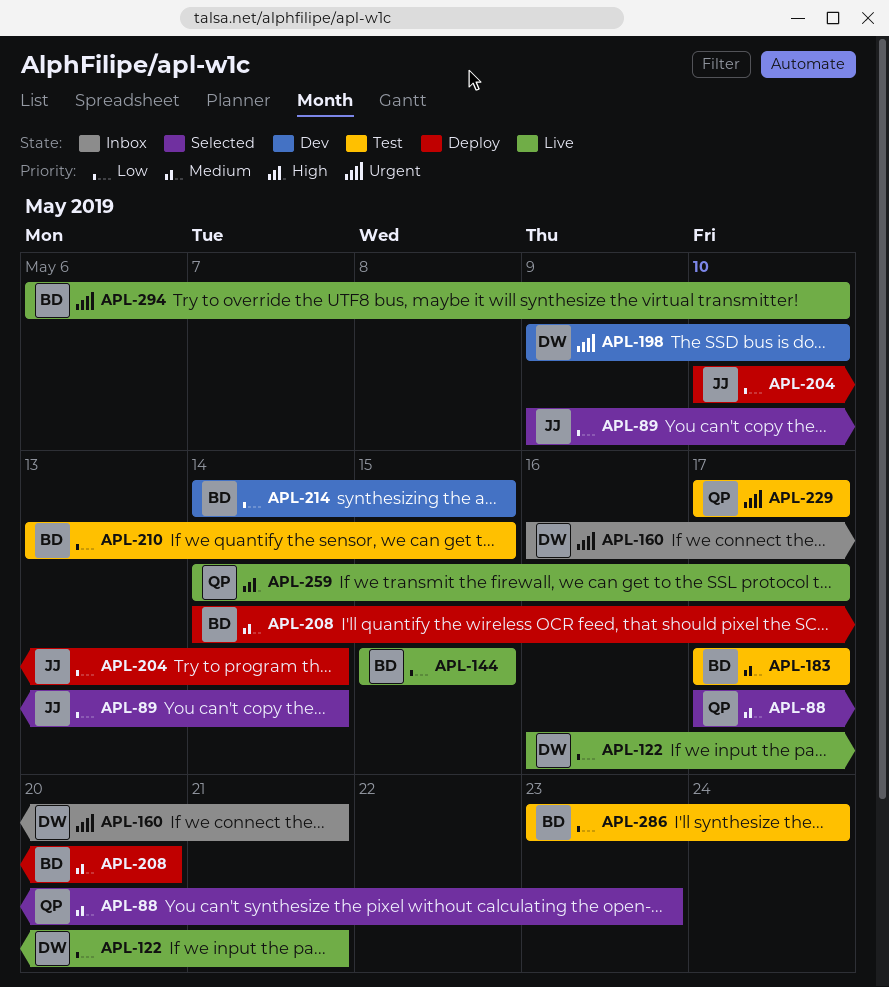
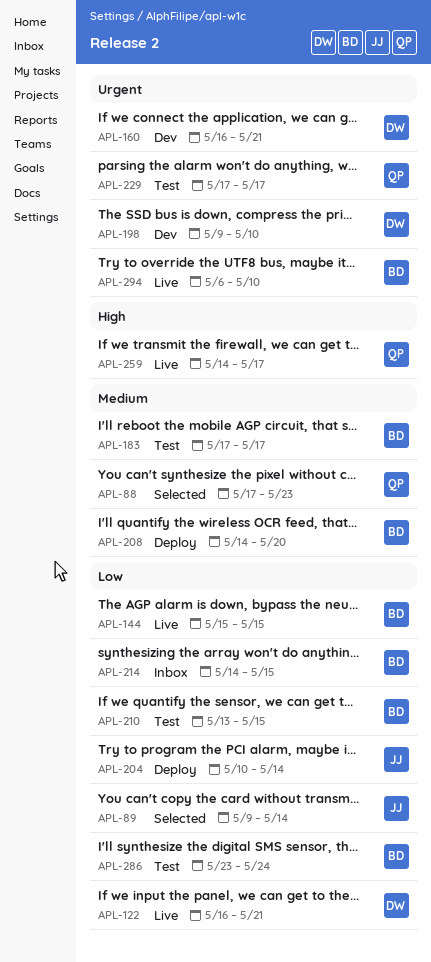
APL-160, status: Inbox -> Dev
APL-214, status: Dev -> Inbox

